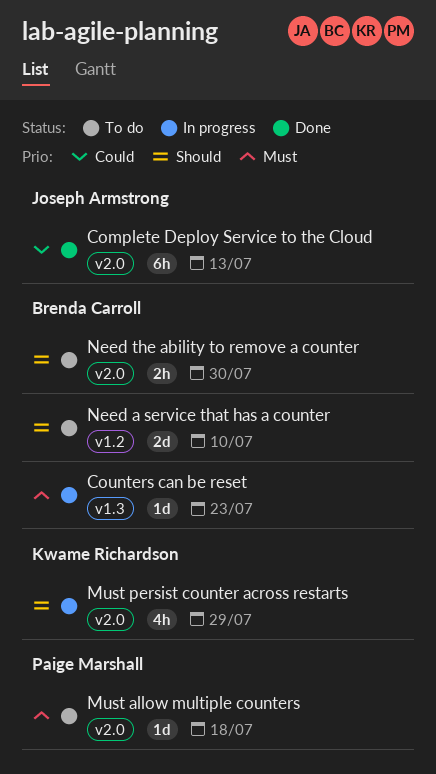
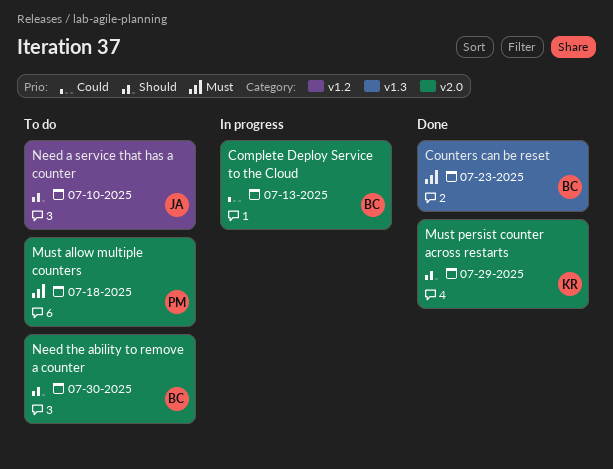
Complete Deploy Service to the Cloud, status: Done -> In progress
Complete Deploy Service to the Cloud, owner: Joseph Armstrong -> Brenda Carroll
Counters can be reset, status: In progress -> Done
Must persist counter across restarts, status: In progress -> Done
Need a service that has a counter, owner: Brenda Carroll -> Joseph Armstrong

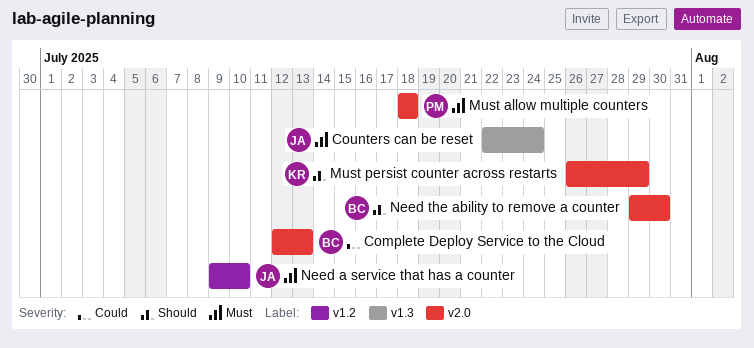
Counters can be reset, owner: BC -> JA
Counters can be reset, due: Jul 23 -> Jul 24
Need a service that has a counter, priority: Should -> Must

